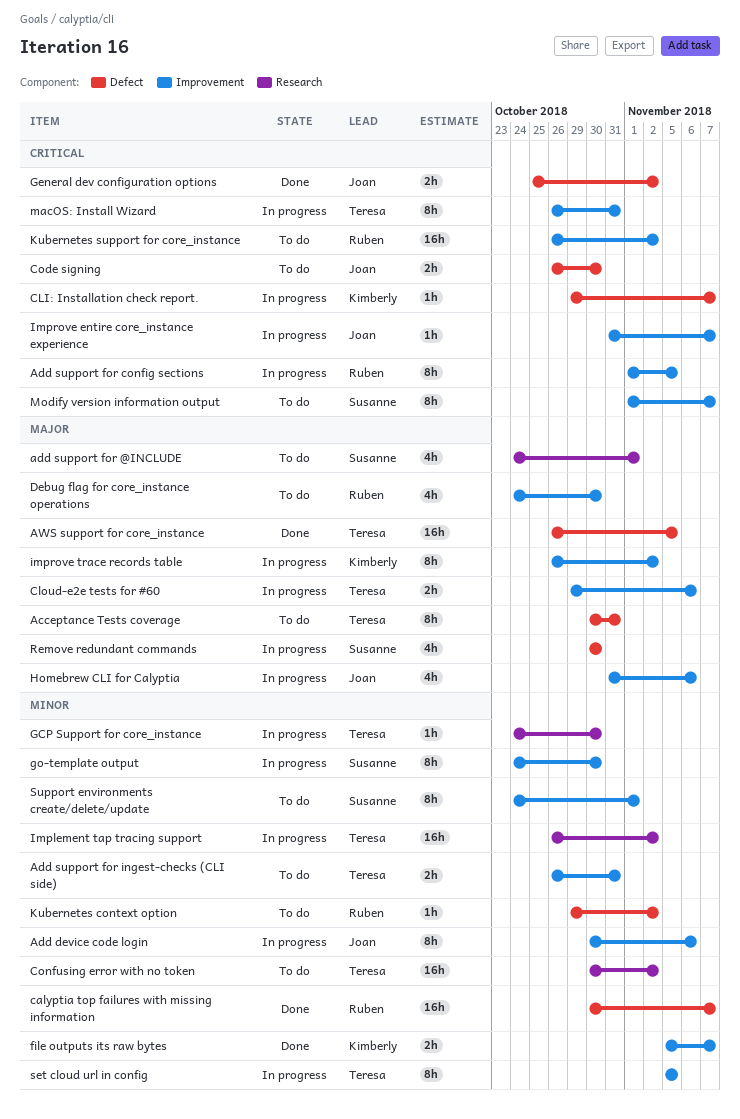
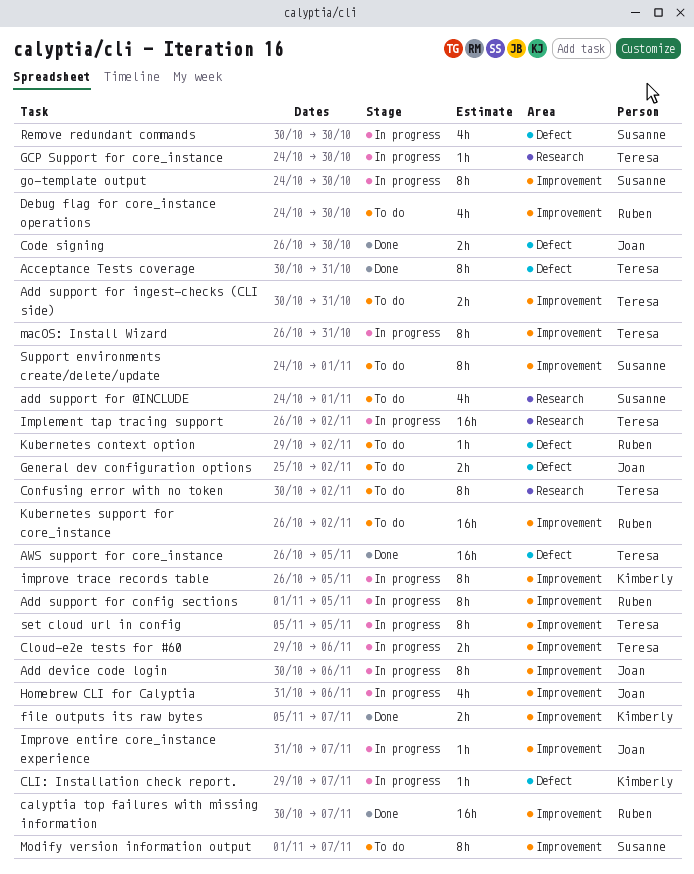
Acceptance Tests coverage, status: To do -> Done
Add support for ingest-checks (CLI side), start: Oct 26 -> Oct 30
calyptia top failures with missing information, label: Defect -> Improvement
Code signing, status: To do -> Done
Confusing error with no token, estimate: 16h -> 8h
General dev configuration options, status: Done -> To do
improve trace records table, due: Nov 2 -> Nov 5

